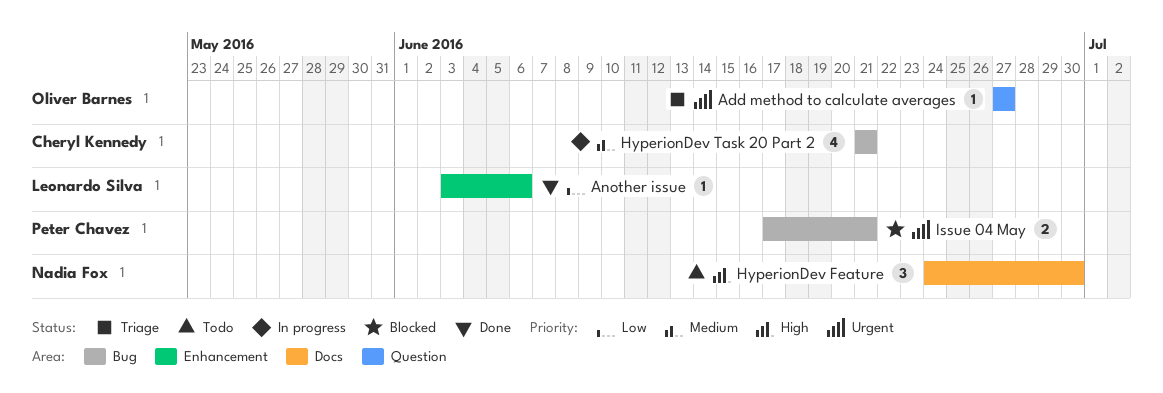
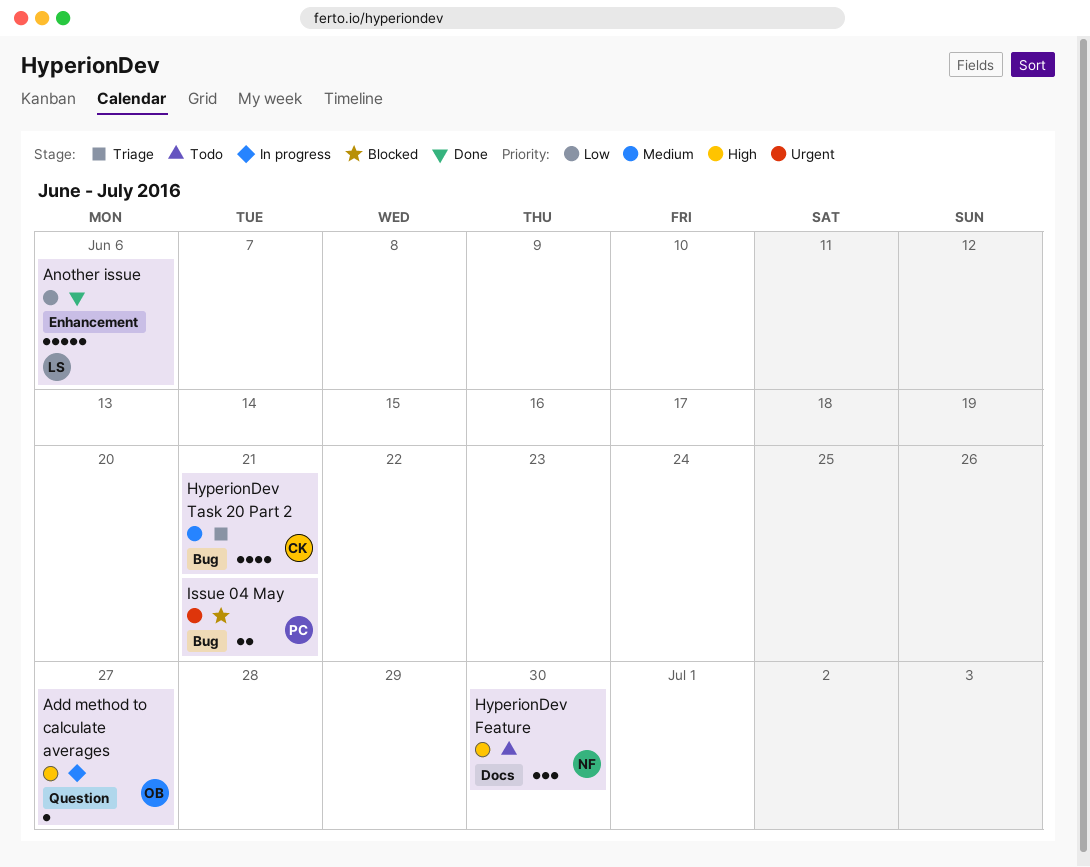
Add method to calculate averages, status: Triage -> In progress
Add method to calculate averages, priority: Urgent -> High
Another issue, estimate: 1 -> 5
HyperionDev Task 20 Part 2, status: In progress -> Triage

